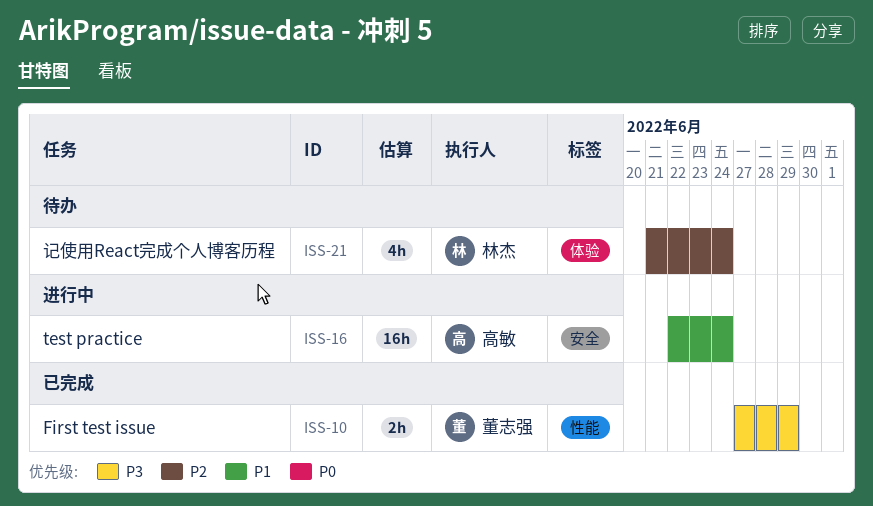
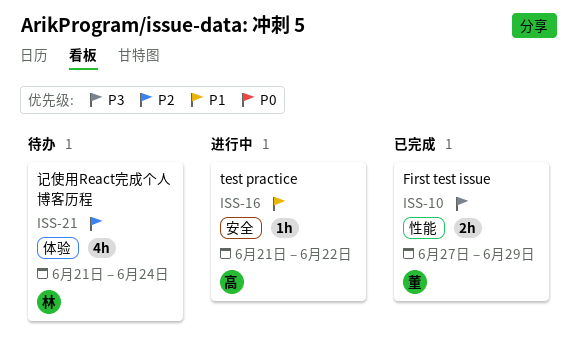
ISS-16, estimate: 16h -> 1h
ISS-16, start: Jun 22 -> Jun 21
ISS-16, due: Jun 24 -> Jun 22

